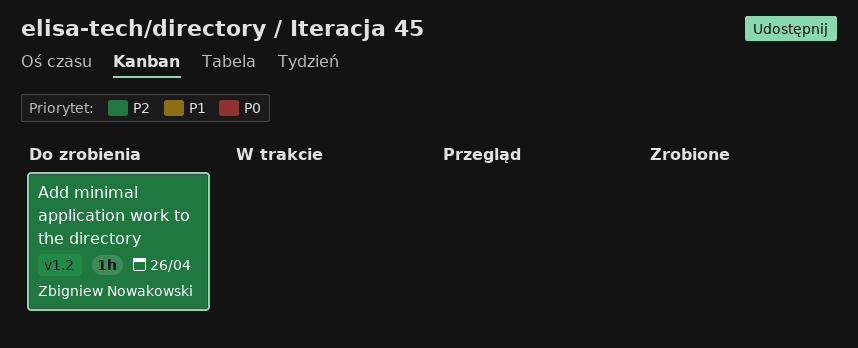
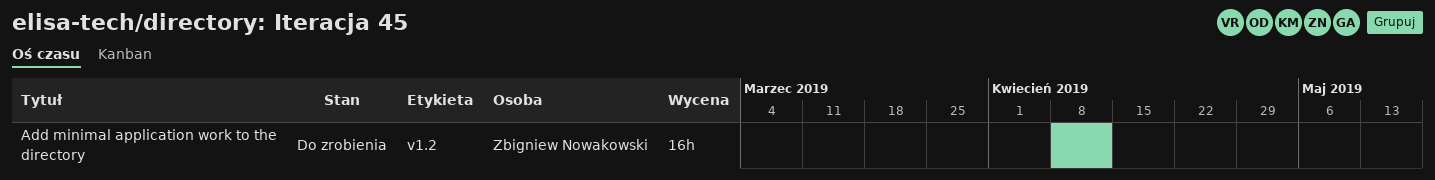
Add minimal application work to the directory, estimate: 1h -> 16h
Add minimal application work to the directory, due: Apr 26 -> Apr 12

